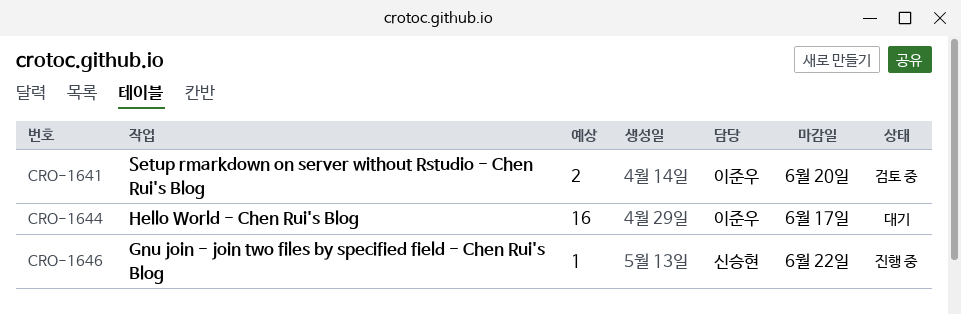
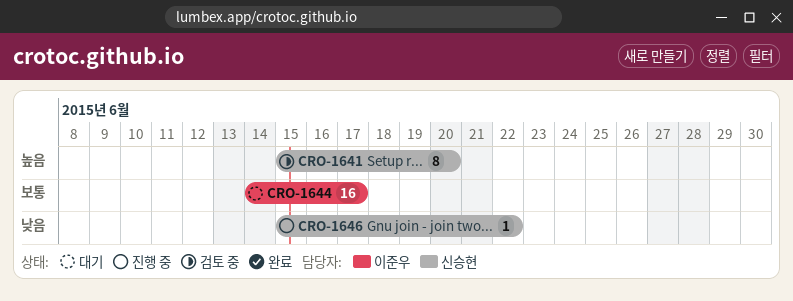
CRO-1641, owner: 이준우 -> 신승현
CRO-1641, estimate: 2 -> 8

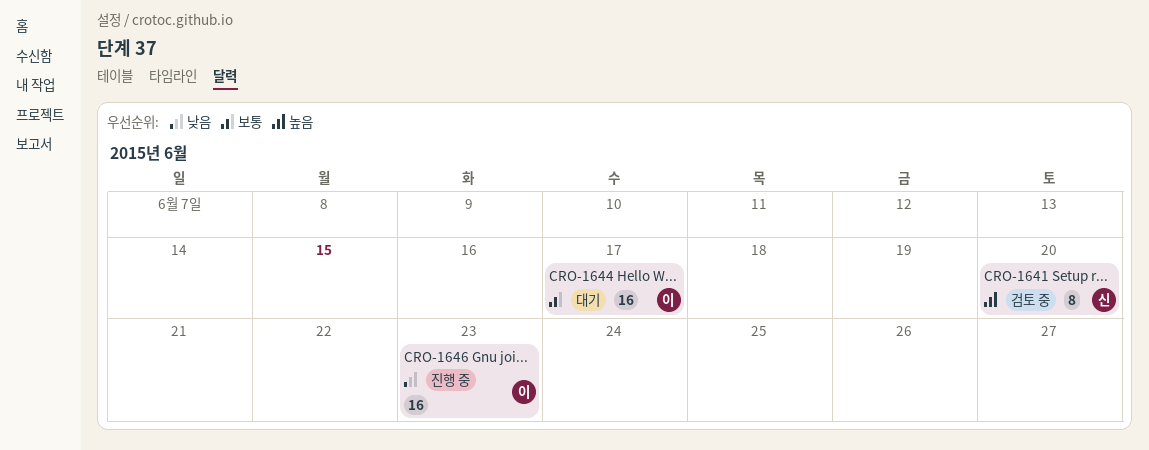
CRO-1646, owner: 신승현 -> 이준우
CRO-1646, estimate: 1 -> 16
CRO-1646, due: Jun 22 -> Jun 23

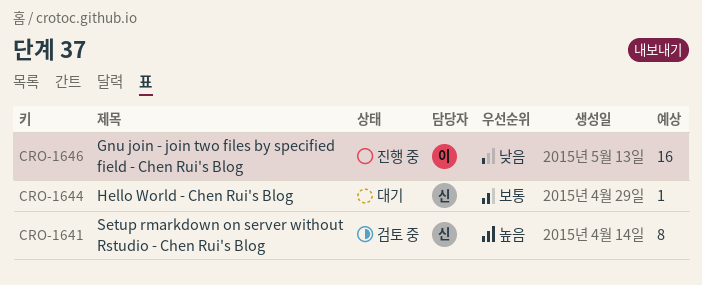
CRO-1644, owner: 이 -> 신
CRO-1644, estimate: 16 -> 1

